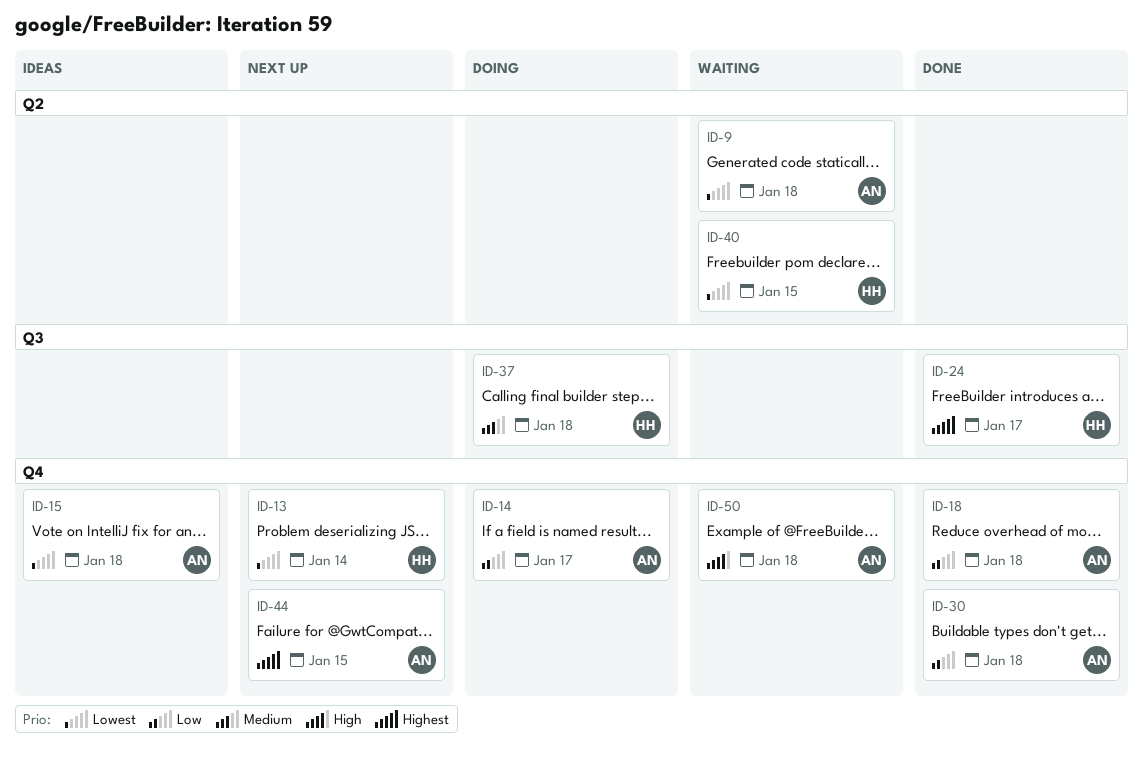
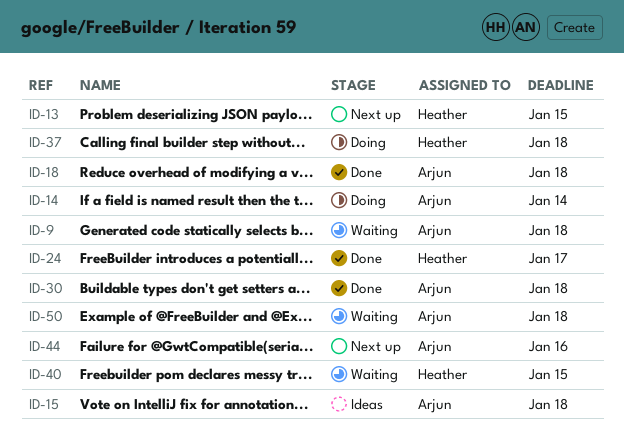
ID-13, due: Jan 14 -> Jan 15
ID-14, due: Jan 17 -> Jan 14
ID-44, due: Jan 15 -> Jan 16

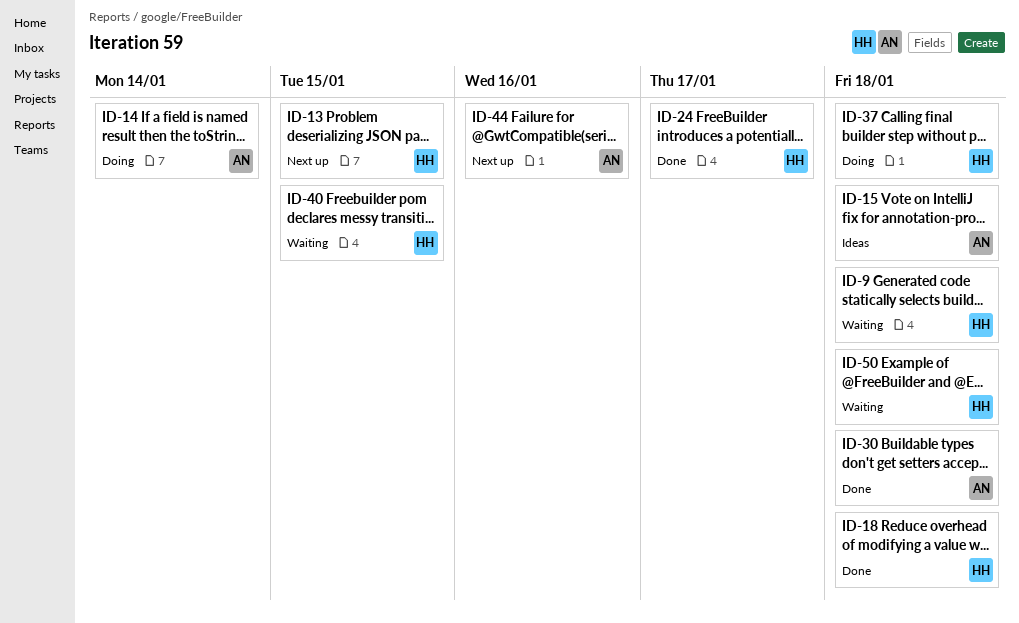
ID-9, owner: Arjun -> Heather
ID-18, owner: Arjun -> Heather
ID-50, owner: Arjun -> Heather

